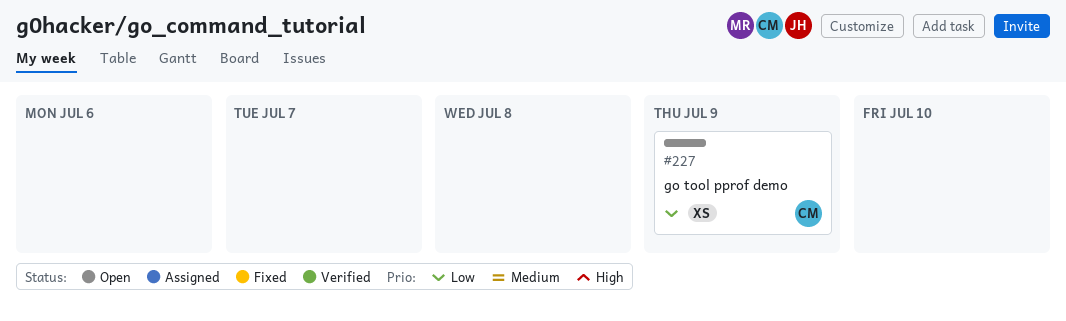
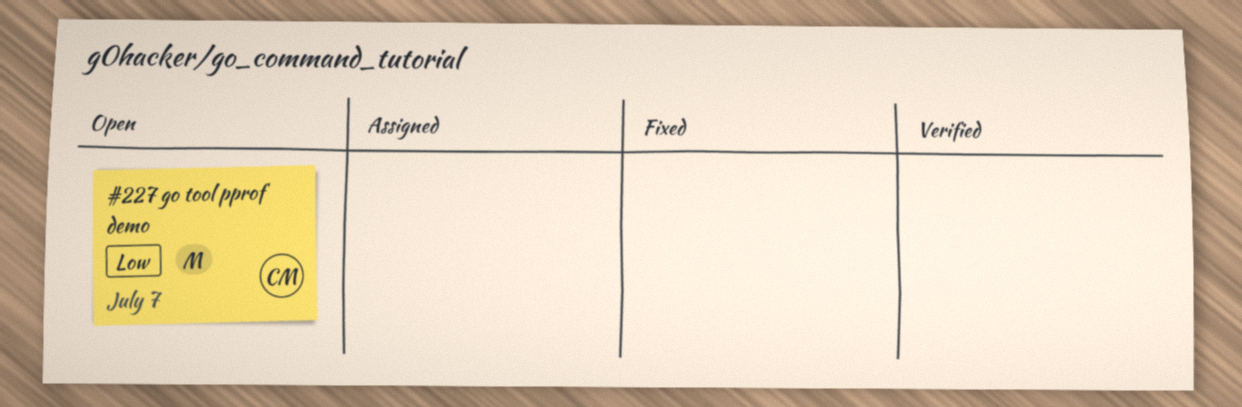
#227, estimate: XS -> M
#227, due: Jul 9 -> Jul 7

